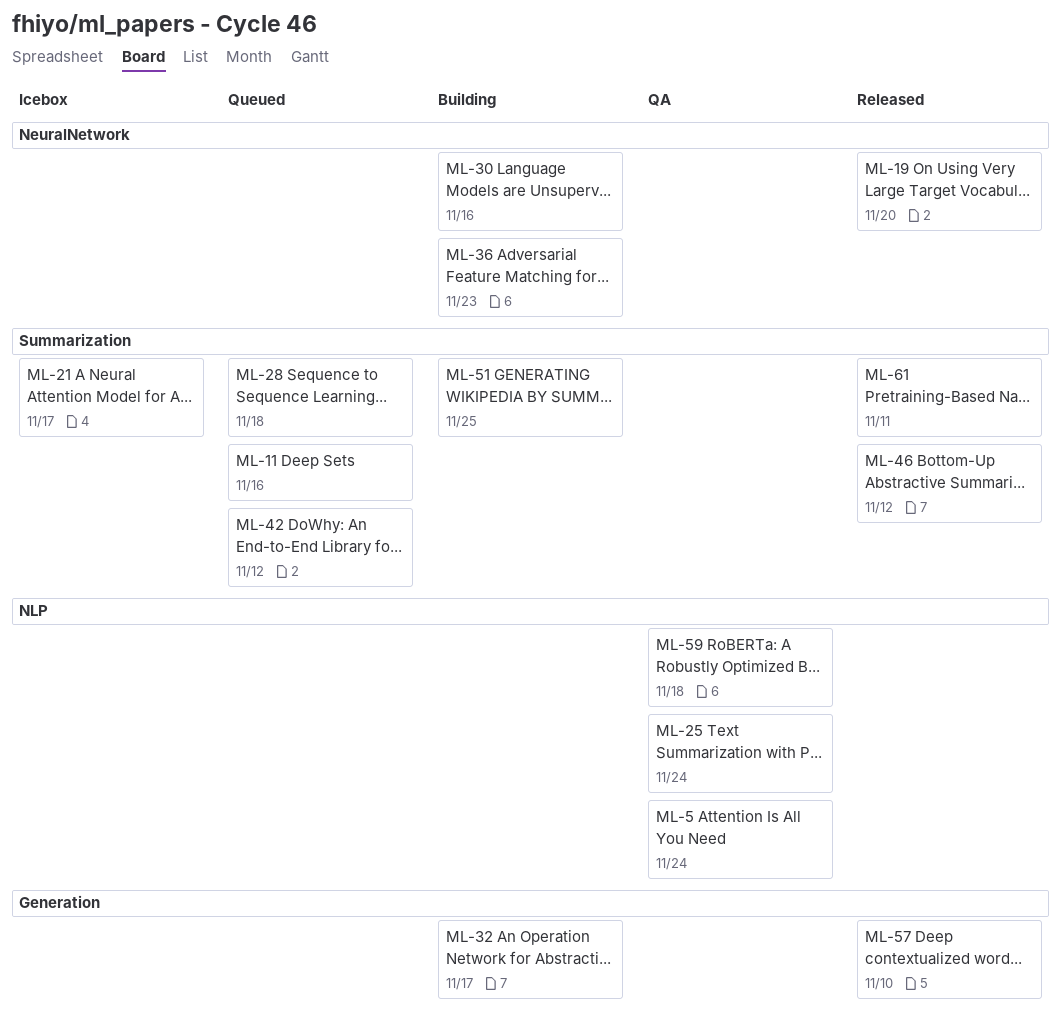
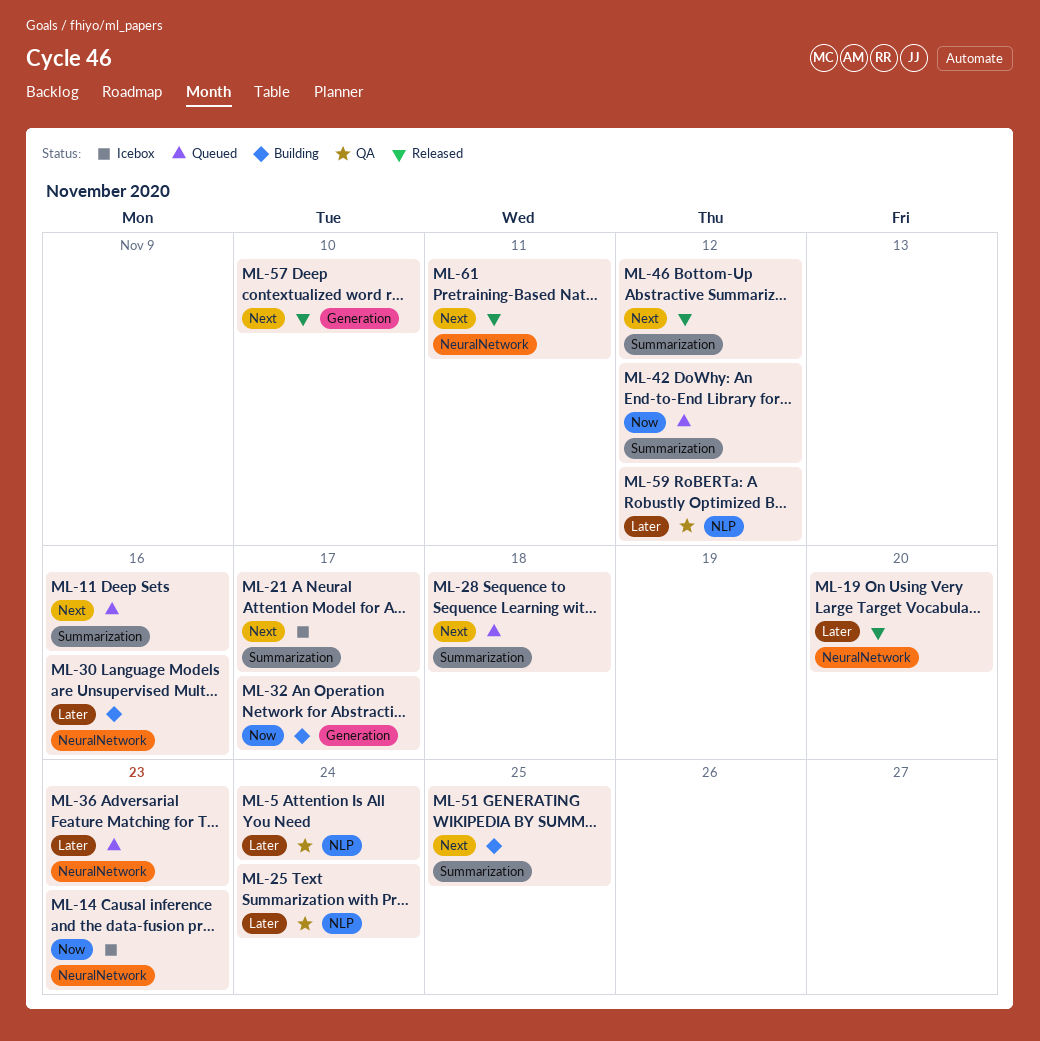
ML-14: none -> present
ML-36, status: Building -> Queued
ML-59, due: Nov 18 -> Nov 12
ML-61, label: Summarization -> NeuralNetwork

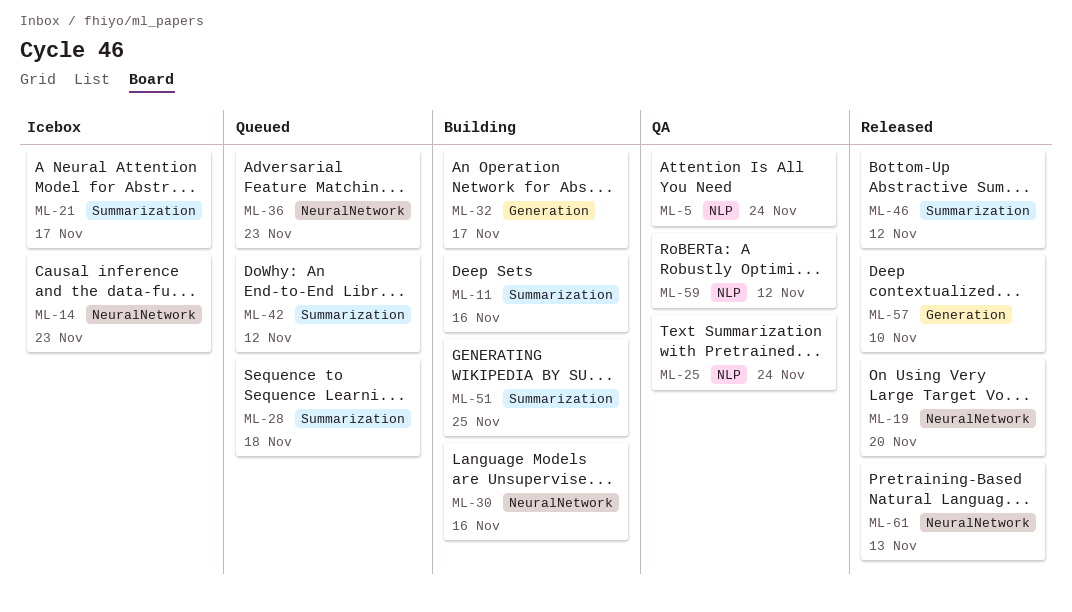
ML-11, status: Queued -> Building
ML-61, due: Nov 11 -> Nov 13

